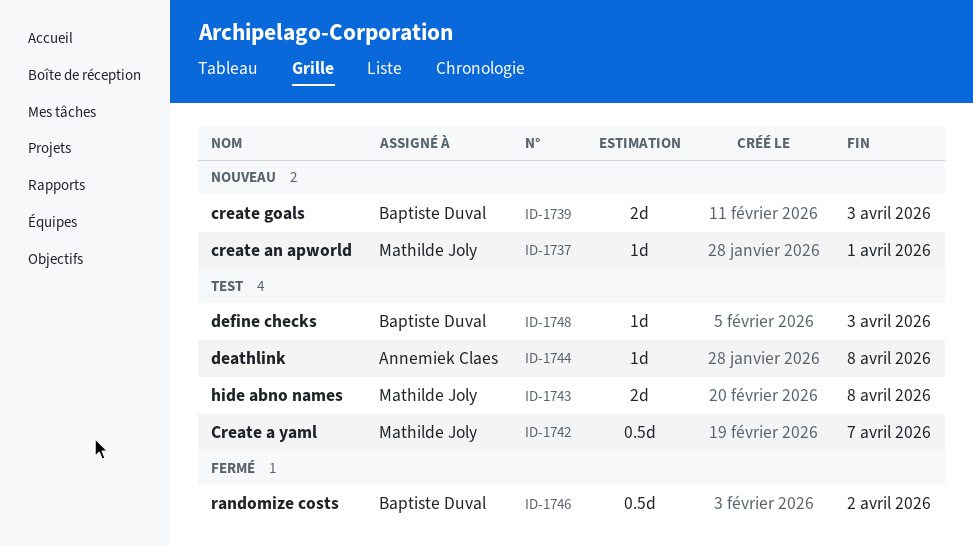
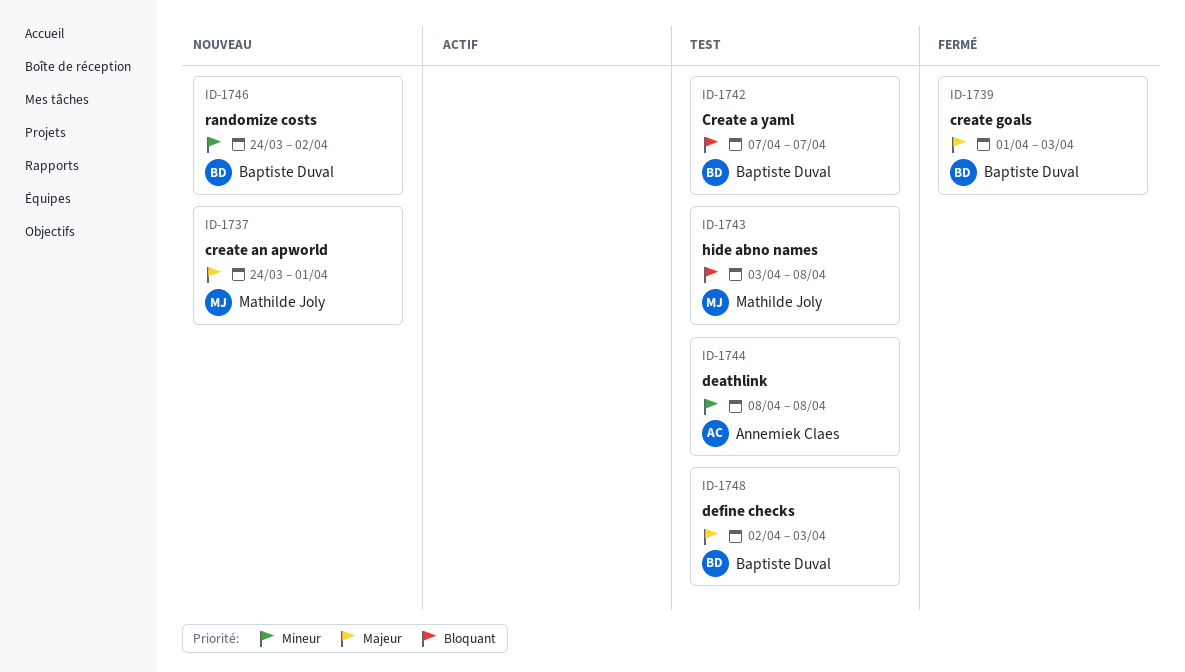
ID-1739, status: Nouveau -> Fermé
ID-1742, owner: Mathilde Joly -> Baptiste Duval
ID-1746, status: Fermé -> Nouveau

